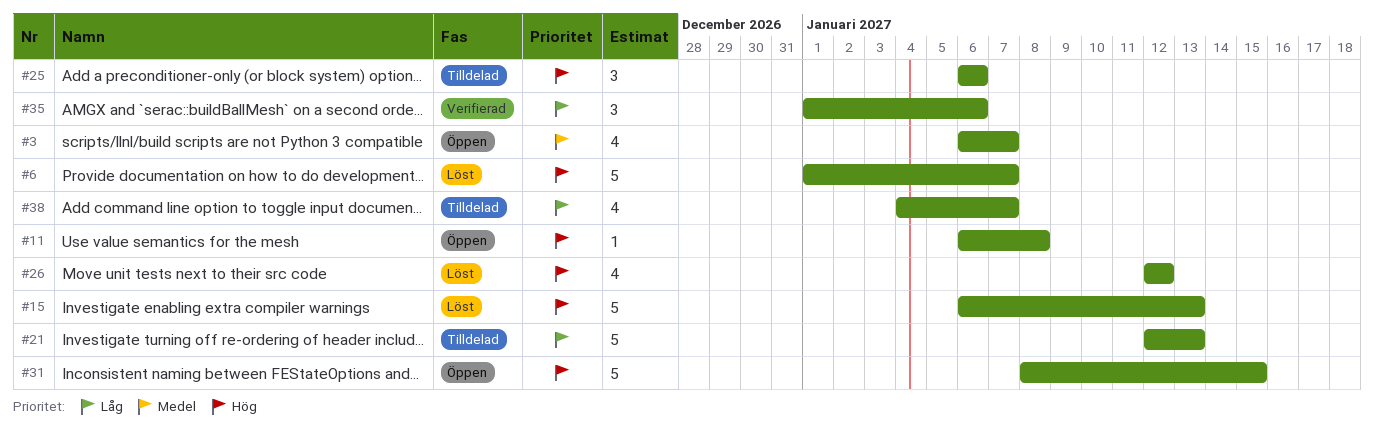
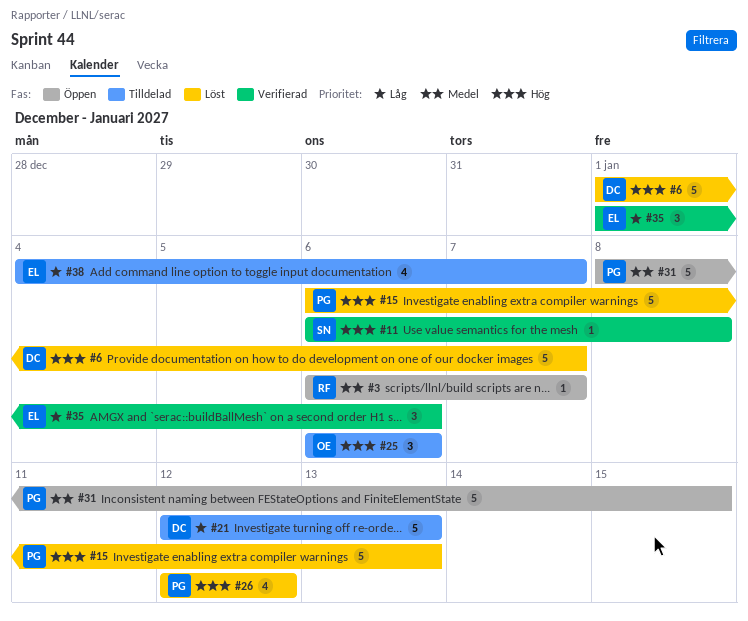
#3, estimate: 4 -> 1
#11, status: Öppen -> Verifierad
#31, priority: Hög -> Medel

